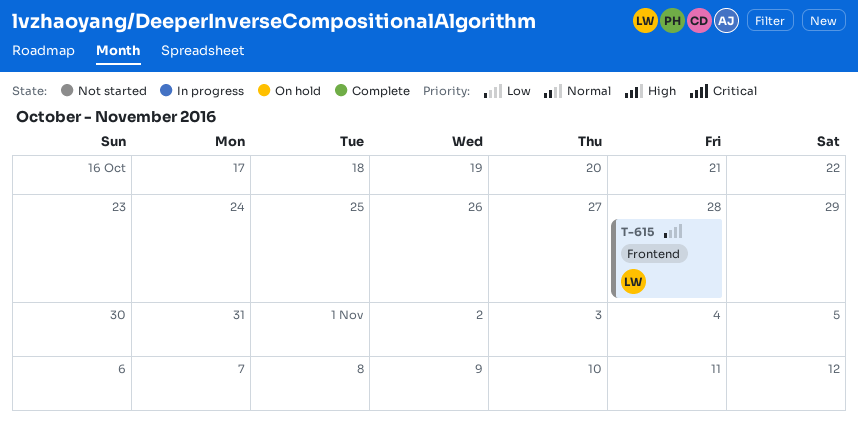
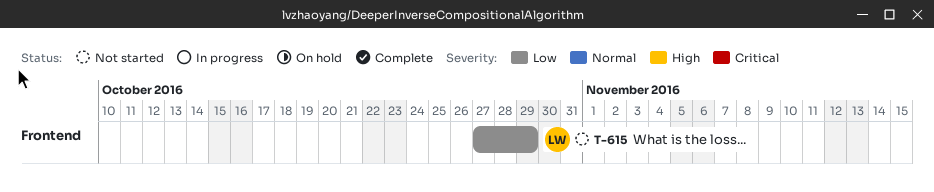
T-615, due: Oct 28 -> Oct 29

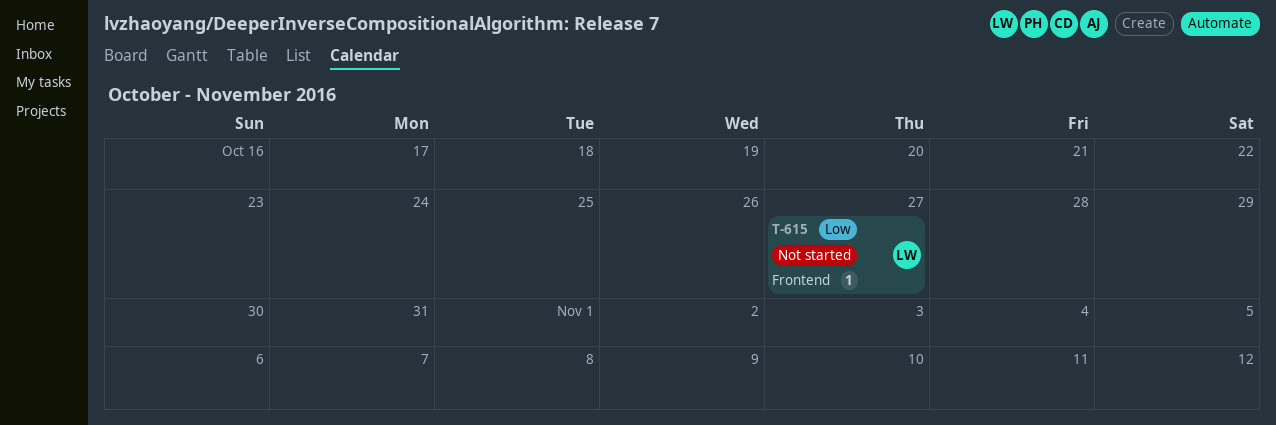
T-615, due: Oct 29 -> Oct 27

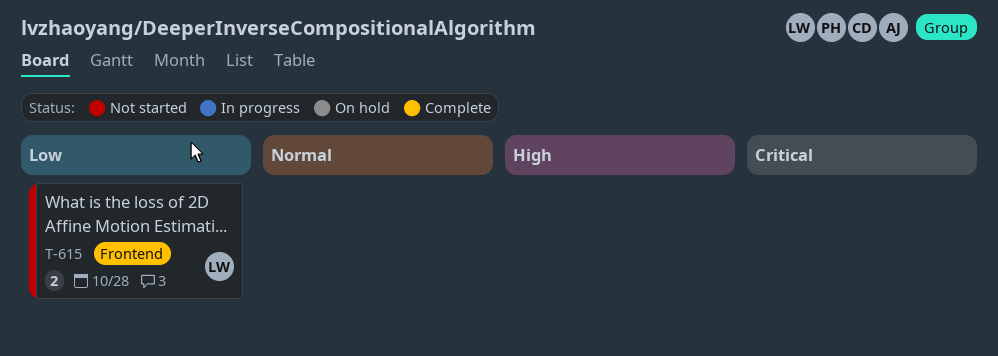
T-615, estimate: 1 -> 2
T-615, due: Oct 27 -> Oct 28

